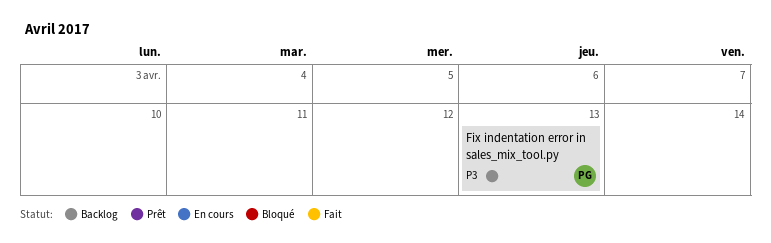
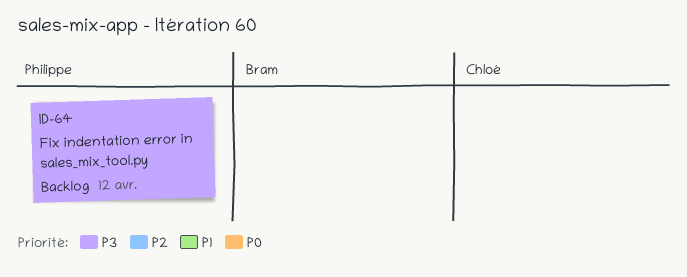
Fix indentation error in sales_mix_tool.py, due: Apr 13 -> Apr 12

